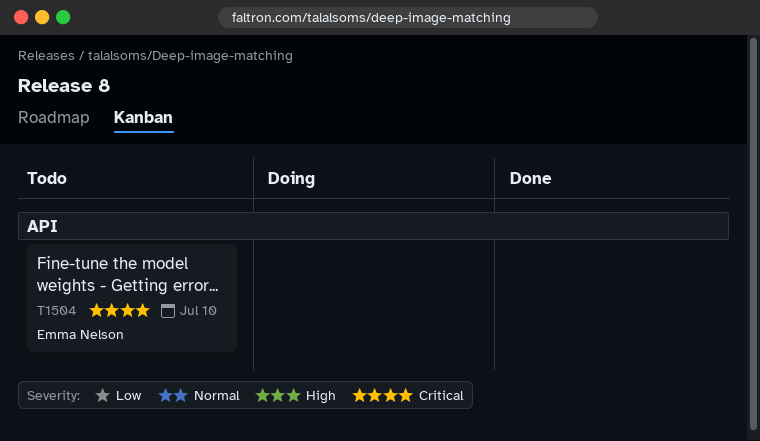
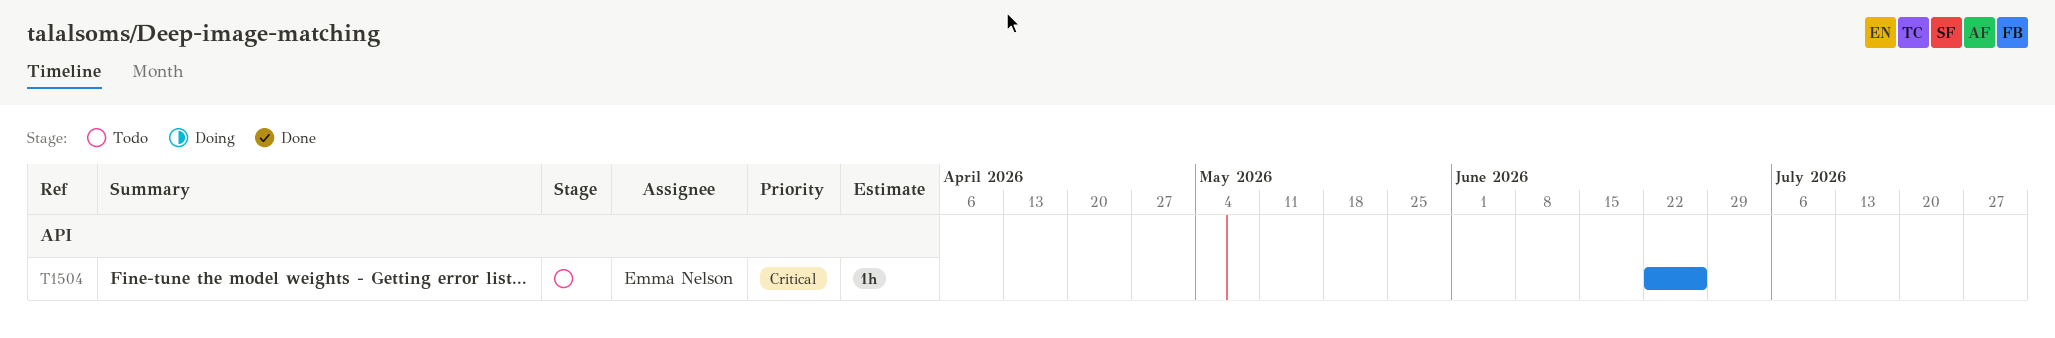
T1504, due: Jul 10 -> Jun 26

